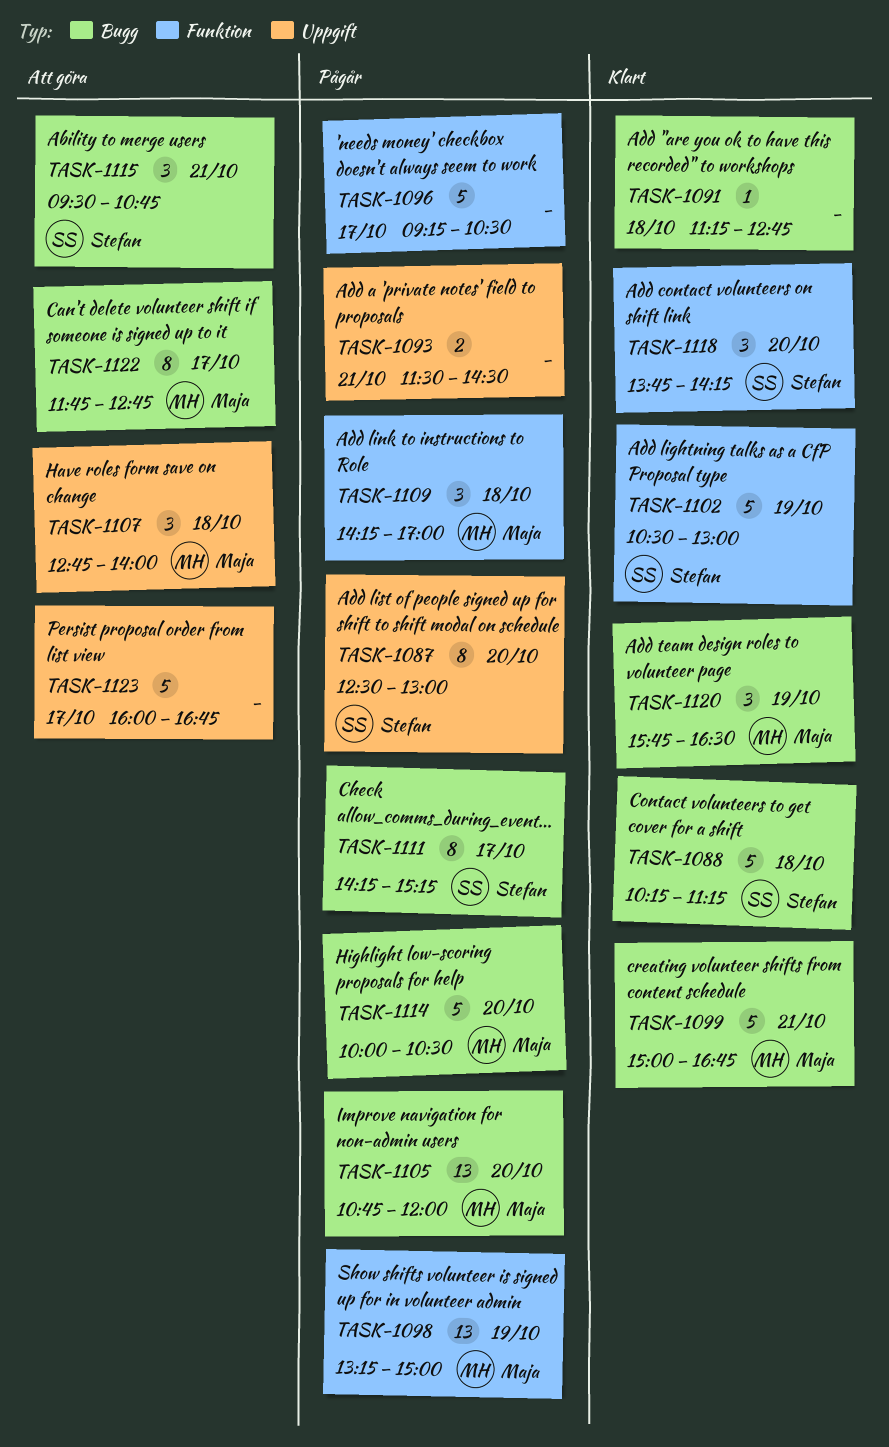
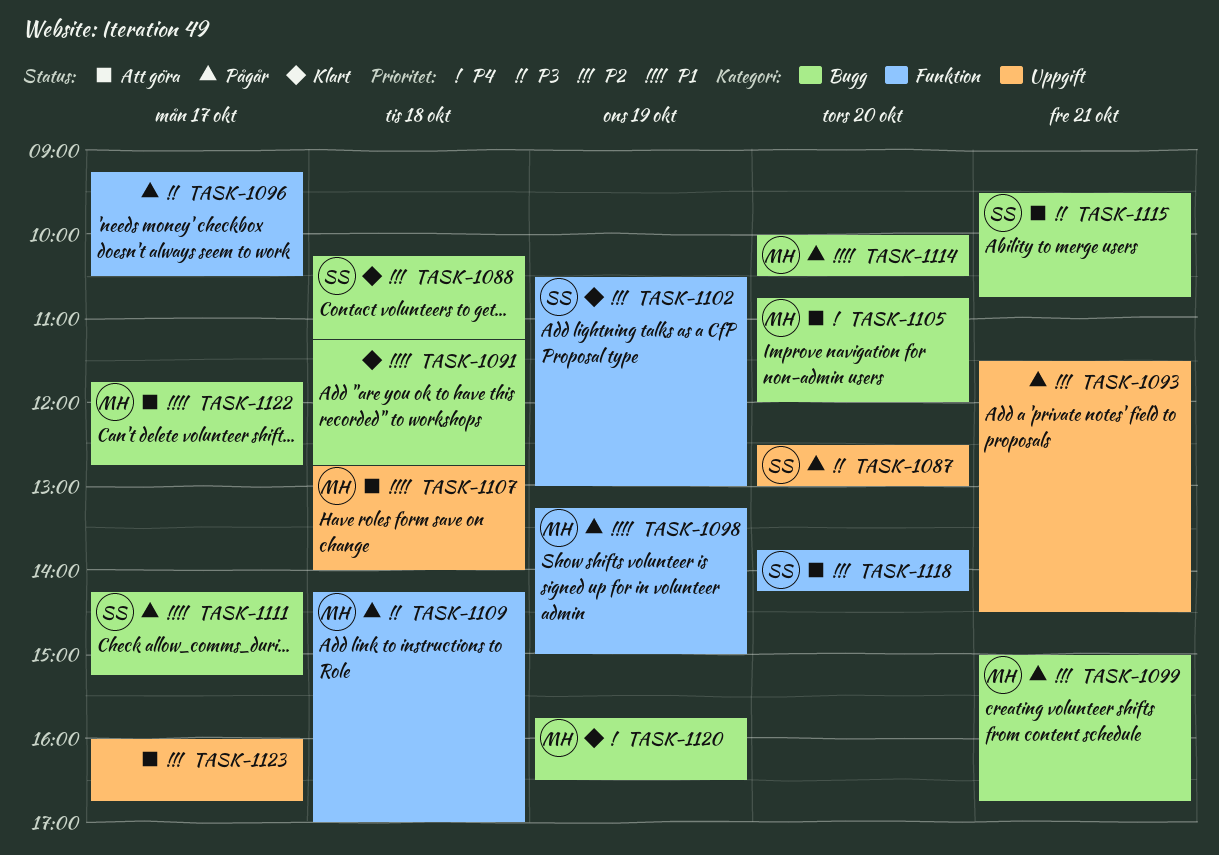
TASK-1099, status: Klart -> Pågår
TASK-1105, status: Pågår -> Att göra
TASK-1118, status: Klart -> Att göra

